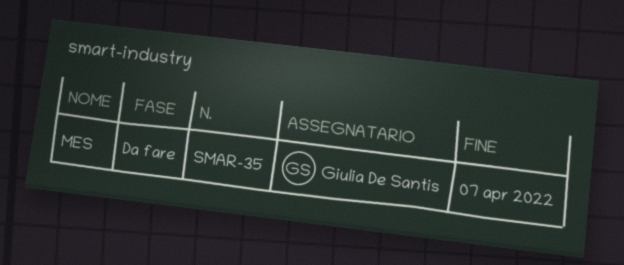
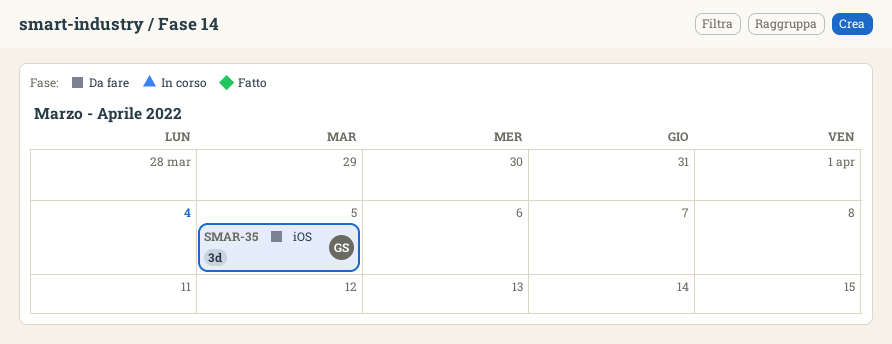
SMAR-35, due: Apr 7 -> Apr 5

